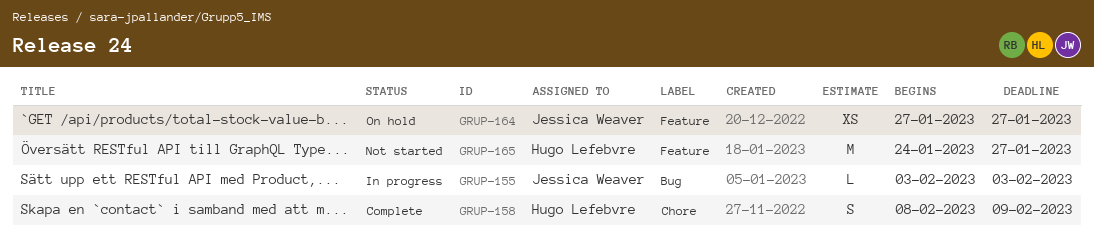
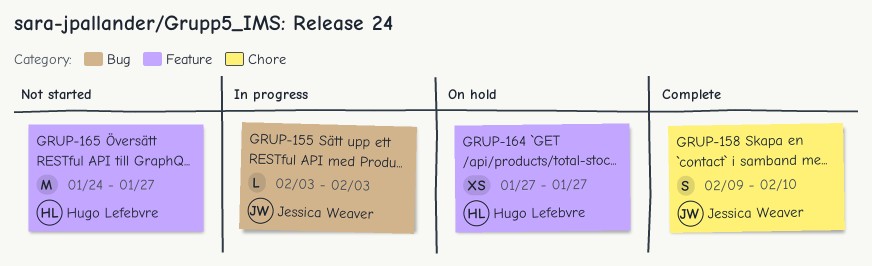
GRUP-158, owner: Hugo Lefebvre -> Jessica Weaver
GRUP-158, start: Feb 8 -> Feb 9
GRUP-158, due: Feb 9 -> Feb 10
GRUP-164, owner: Jessica Weaver -> Hugo Lefebvre

